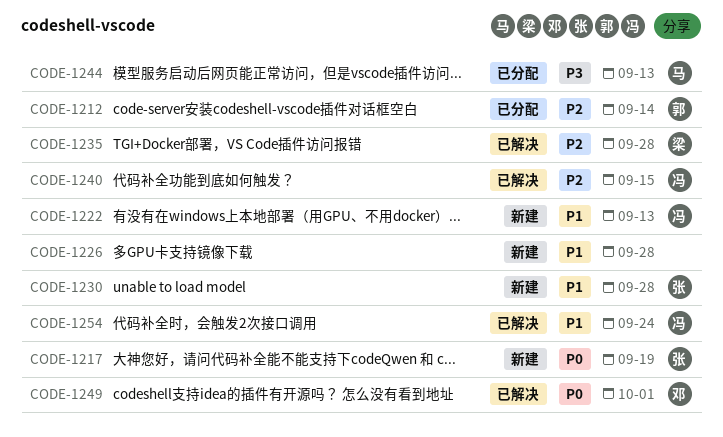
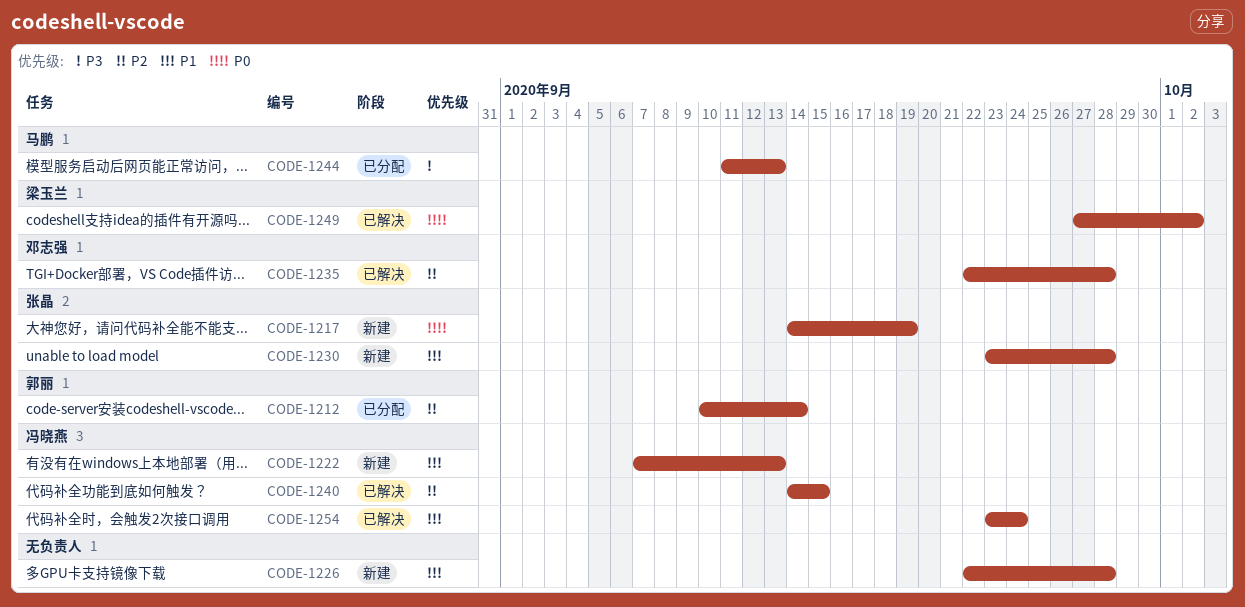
CODE-1235, owner: 梁玉兰 -> 邓志强
CODE-1249, owner: 邓志强 -> 梁玉兰
CODE-1249, due: Oct 1 -> Oct 2

